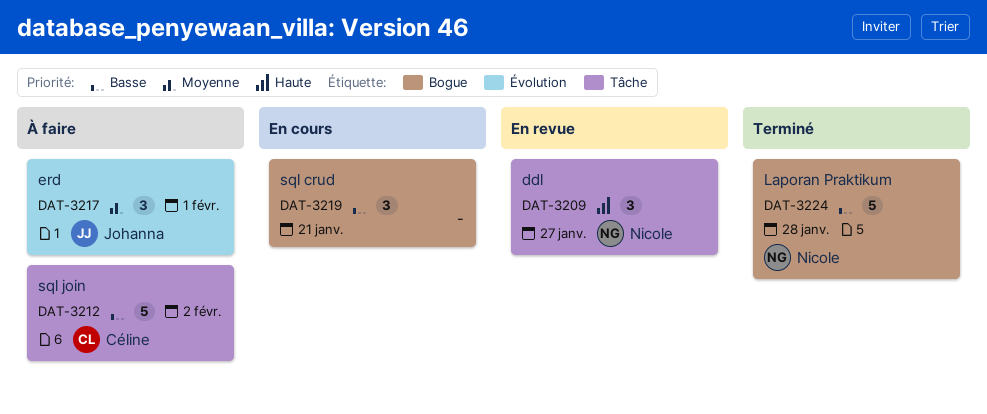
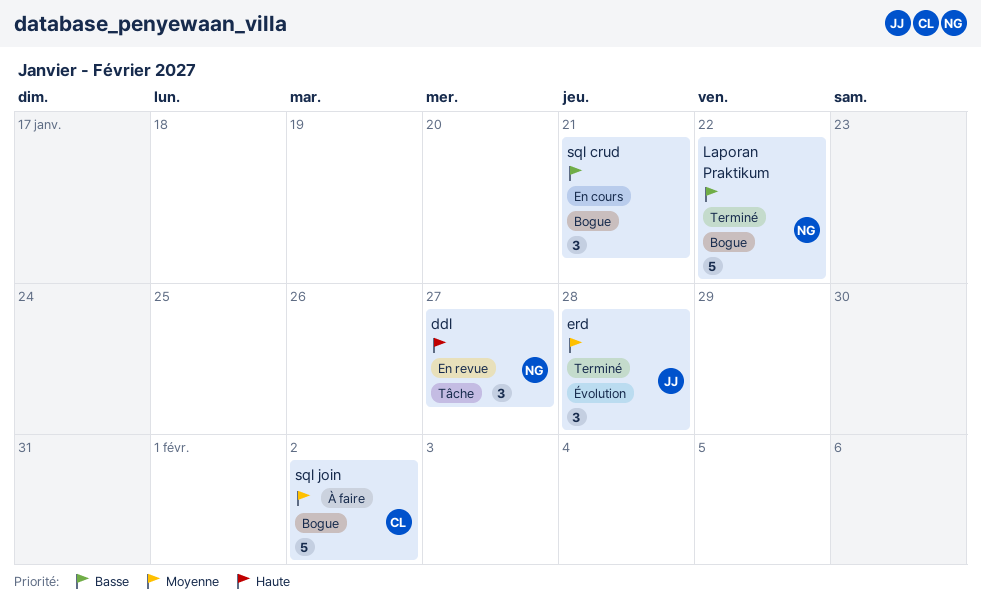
erd, status: À faire -> Terminé
erd, due: Feb 1 -> Jan 28
Laporan Praktikum, due: Jan 28 -> Jan 22
sql join, priority: Basse -> Moyenne
sql join, label: Tâche -> Bogue

